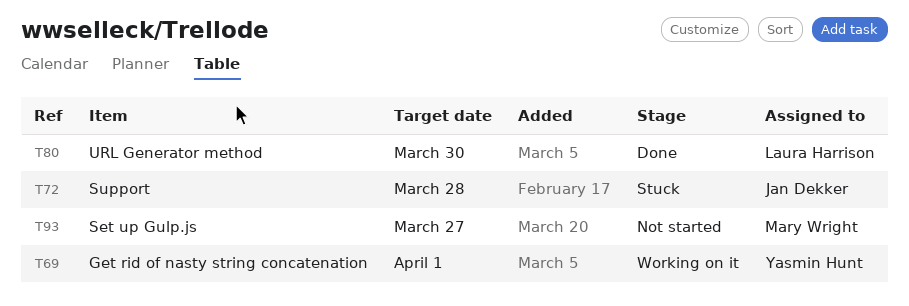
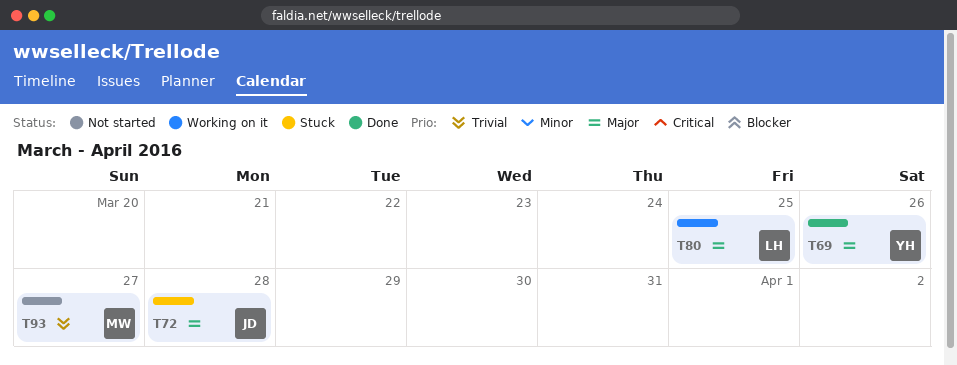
T69, status: Working on it -> Done
T69, due: Apr 1 -> Mar 26
T80, status: Done -> Working on it
T80, due: Mar 30 -> Mar 25

